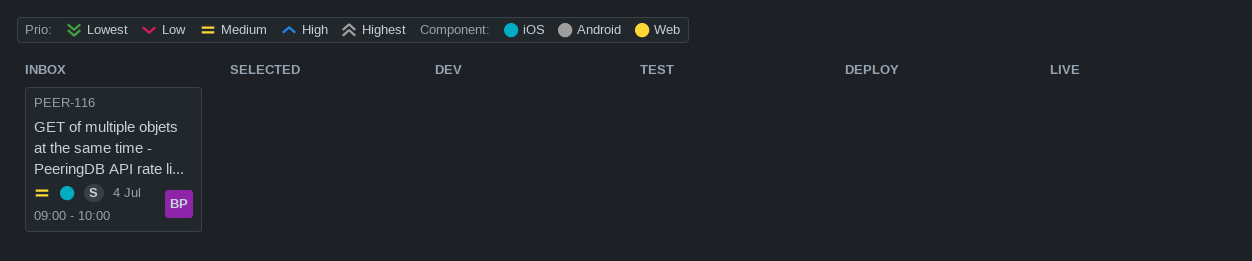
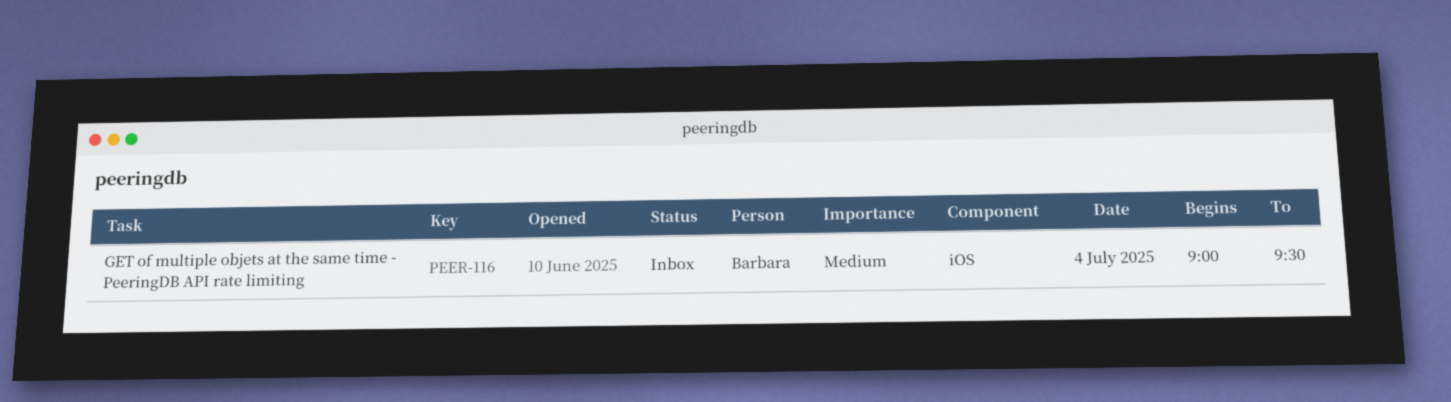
PEER-116, ends: 10:00 -> 09:30

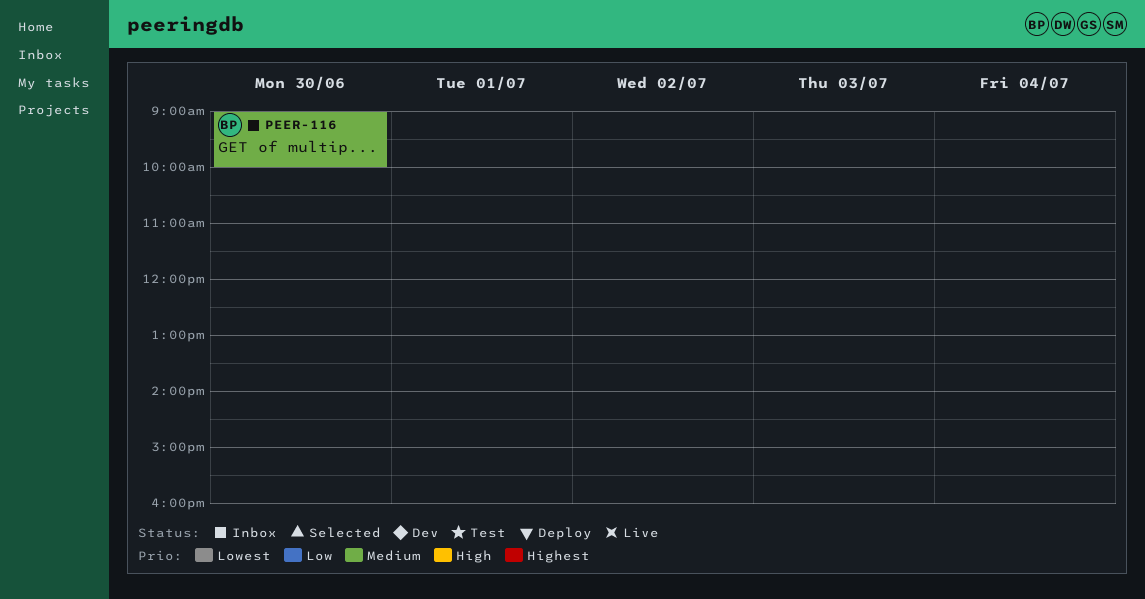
PEER-116, day: Jul 4 -> Jun 30
PEER-116, ends: 09:30 -> 10:00

